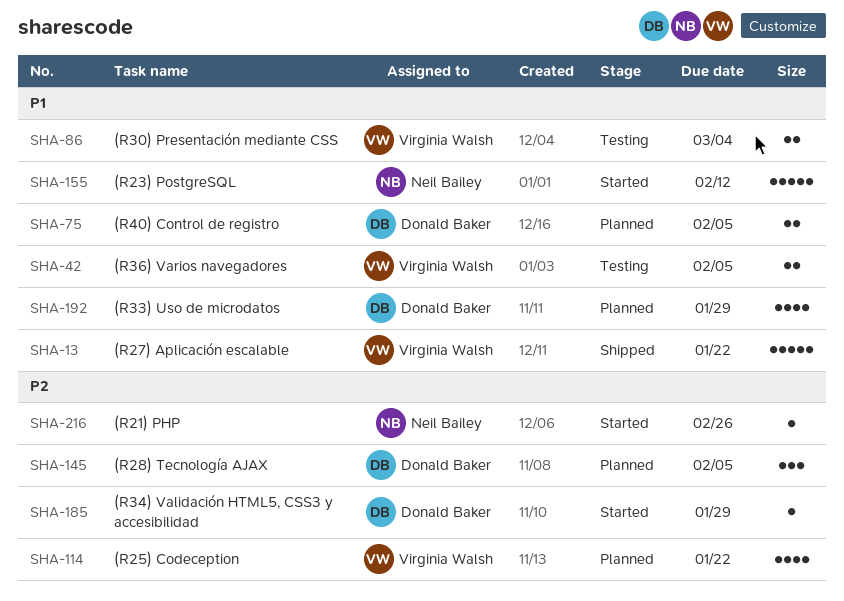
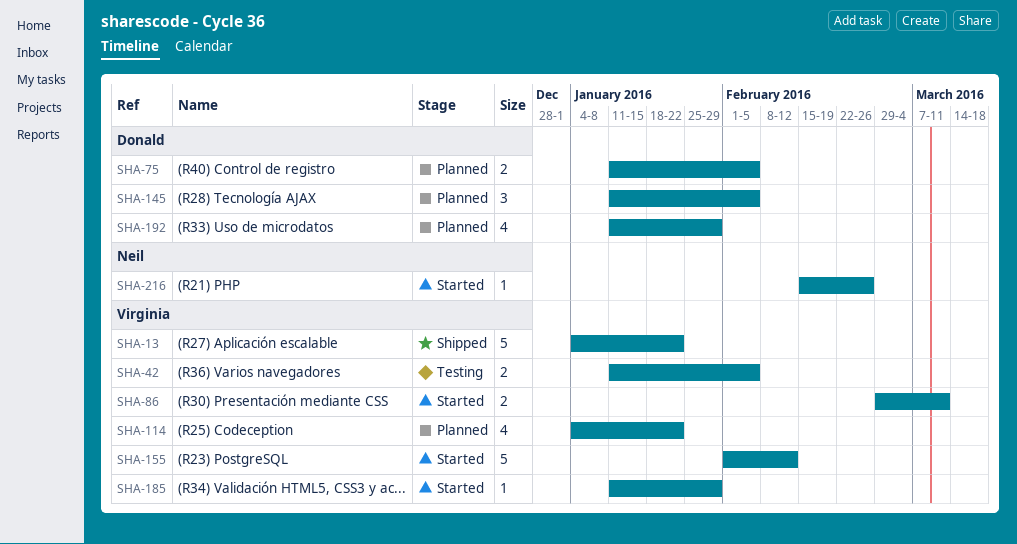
SHA-86, status: Testing -> Started
SHA-86, due: Mar 4 -> Mar 11
SHA-155, owner: Neil Bailey -> Virginia Walsh
SHA-185, owner: Donald Baker -> Virginia Walsh

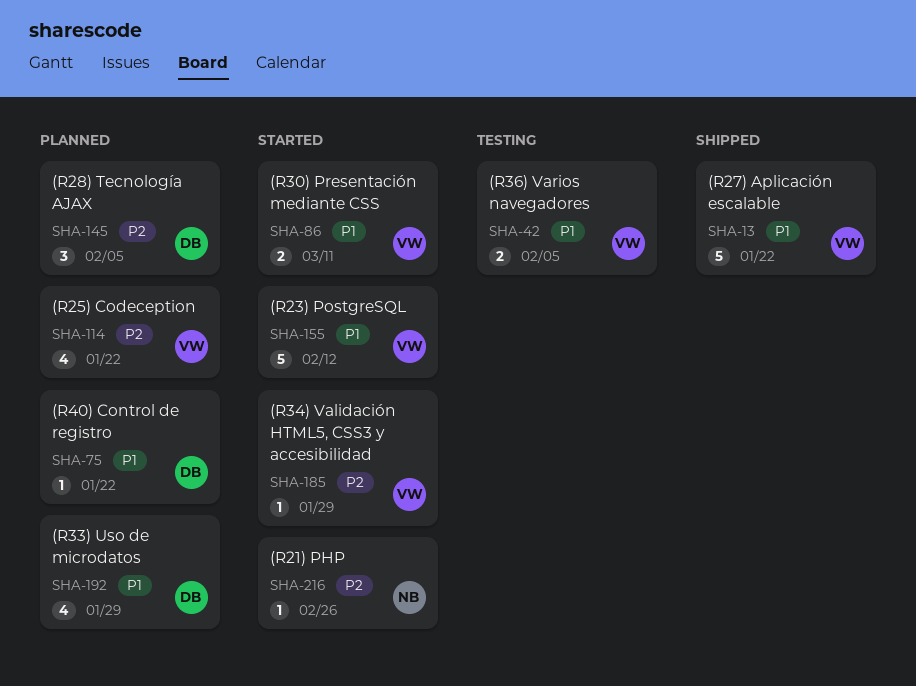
SHA-75, estimate: 2 -> 1
SHA-75, due: Feb 5 -> Jan 22

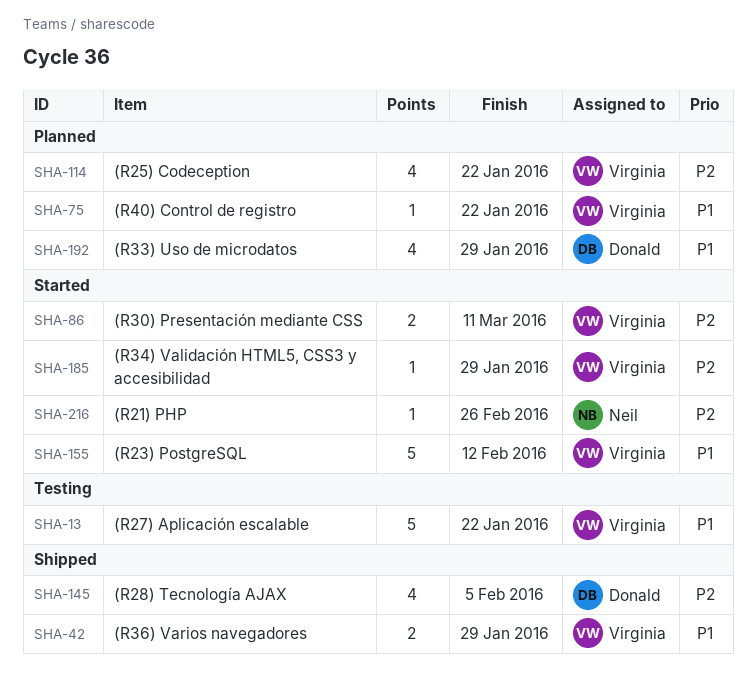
SHA-13, status: Shipped -> Testing
SHA-42, status: Testing -> Shipped
SHA-42, due: Feb 5 -> Jan 29
SHA-75, owner: Donald -> Virginia
SHA-86, priority: P1 -> P2
SHA-145, status: Planned -> Shipped
SHA-145, estimate: 3 -> 4

